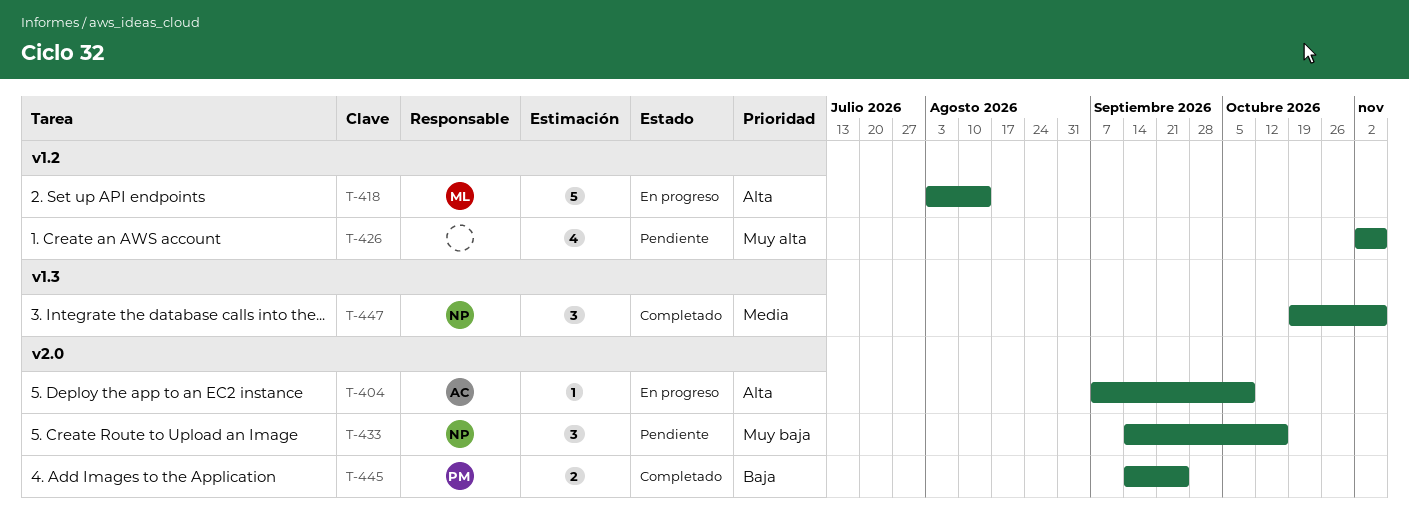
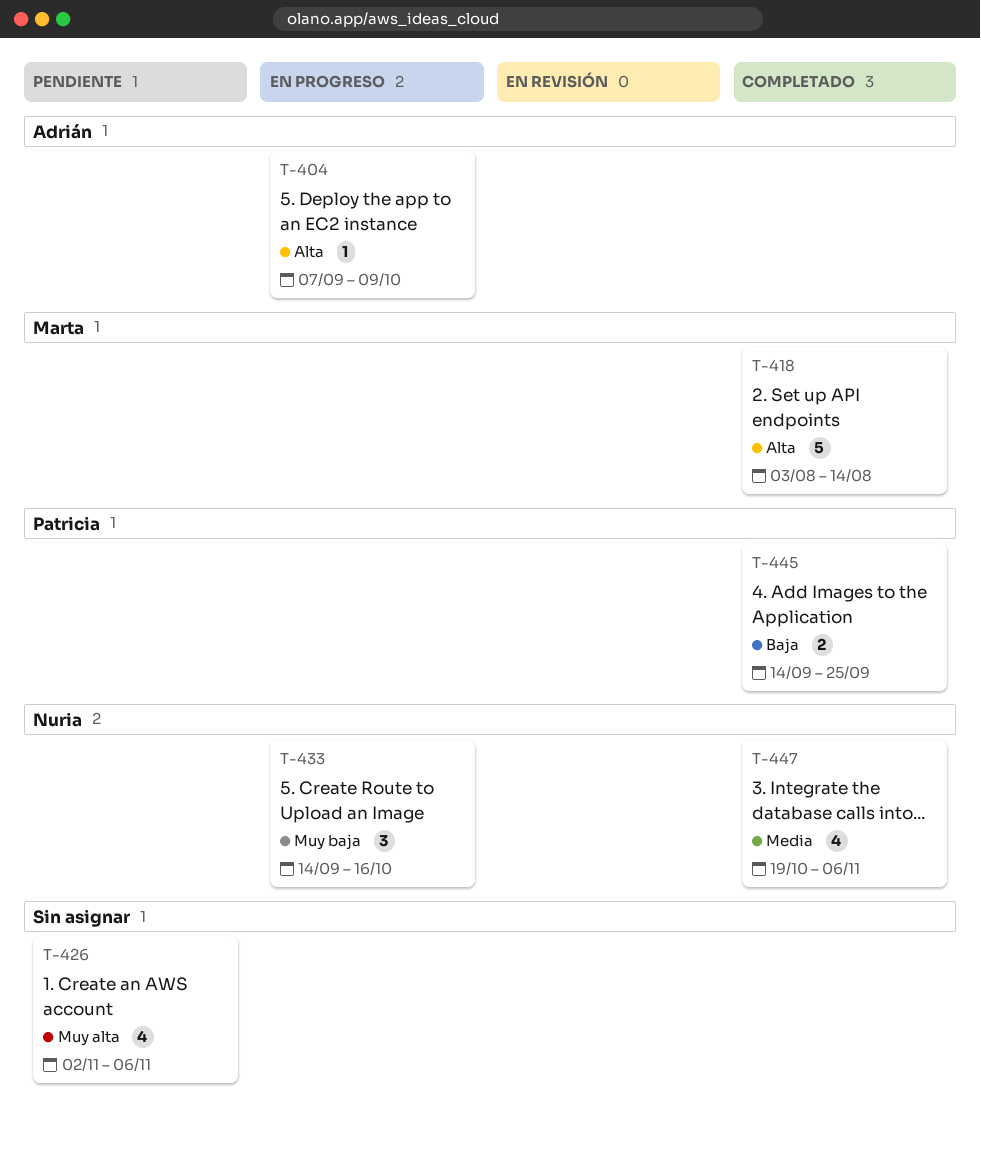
T-418, status: En progreso -> Completado
T-433, status: Pendiente -> En progreso
T-447, estimate: 3 -> 4

